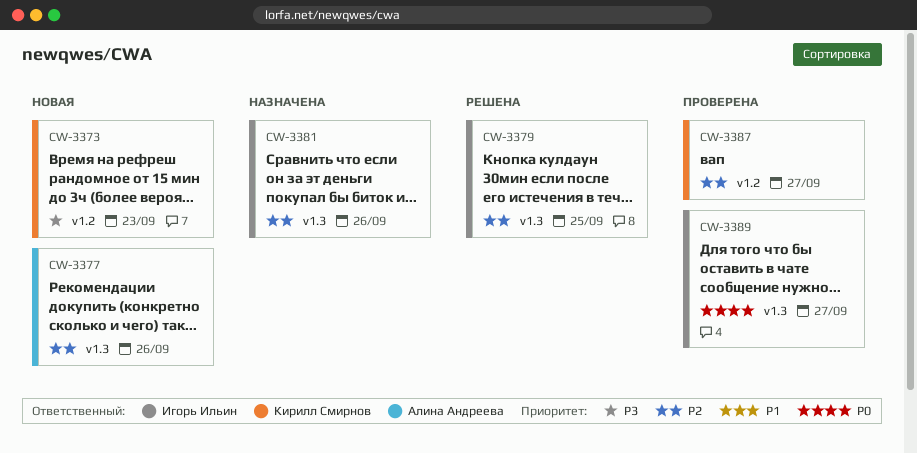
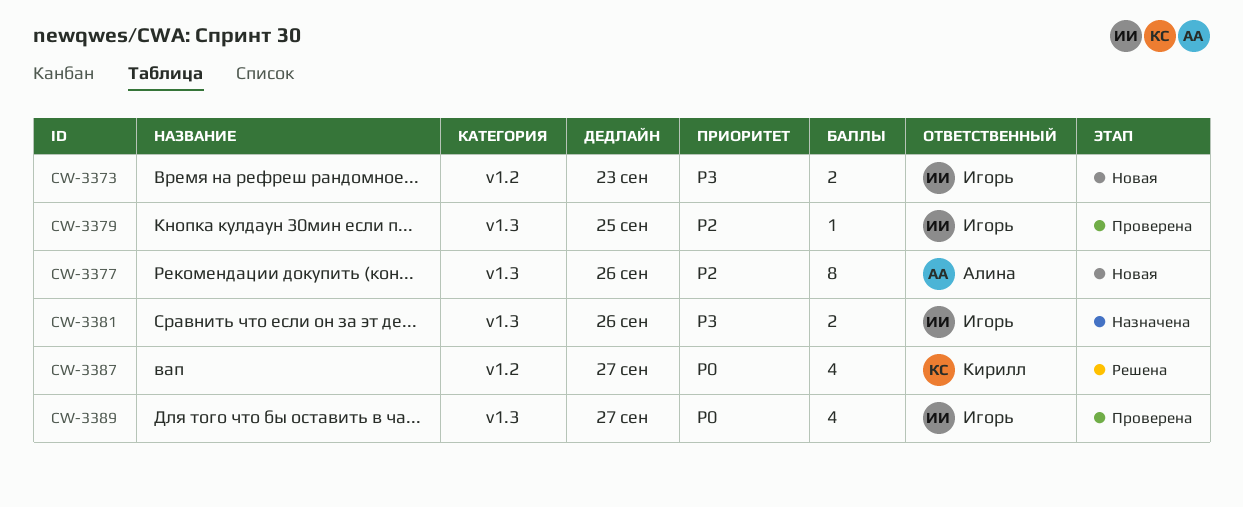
CW-3373, owner: Кирилл Смирнов -> Игорь Ильин
CW-3379, status: Решена -> Проверена
CW-3381, priority: P2 -> P3
CW-3387, status: Проверена -> Решена
CW-3387, priority: P2 -> P0

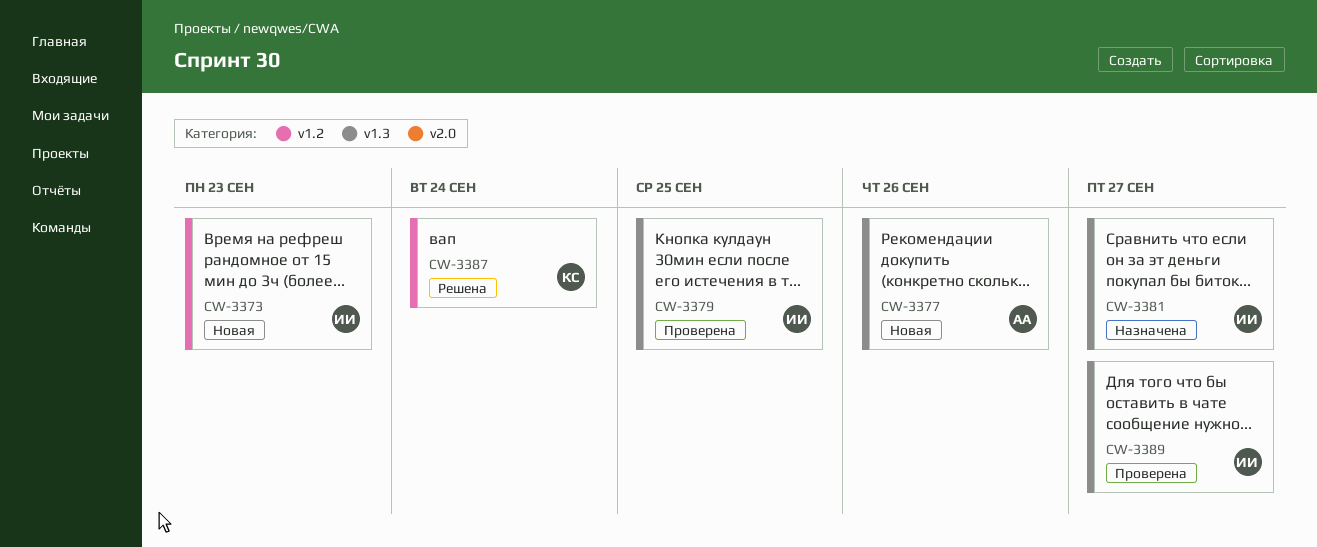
CW-3381, due: Sep 26 -> Sep 27
CW-3387, due: Sep 27 -> Sep 24

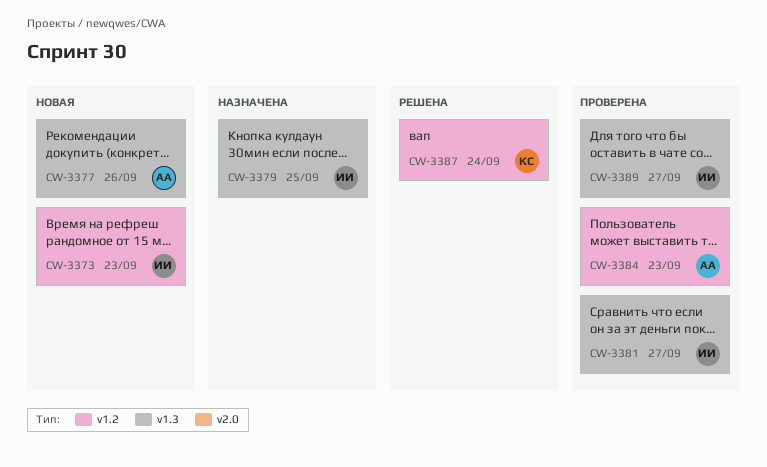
CW-3379, status: Проверена -> Назначена
CW-3381, status: Назначена -> Проверена
CW-3384: none -> present

